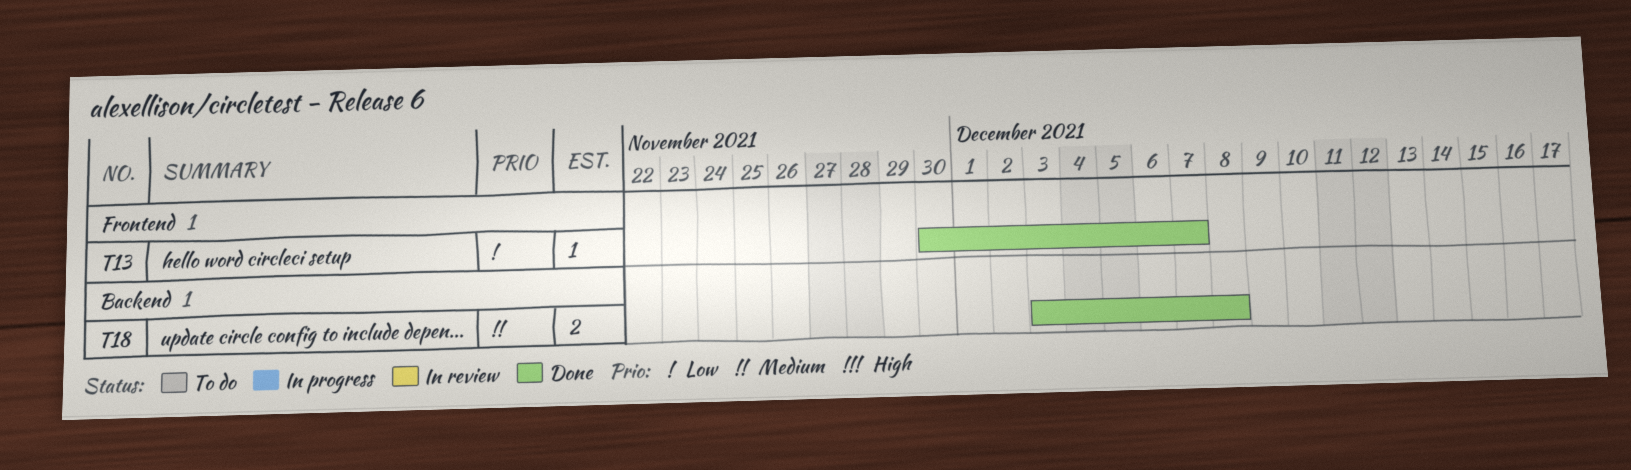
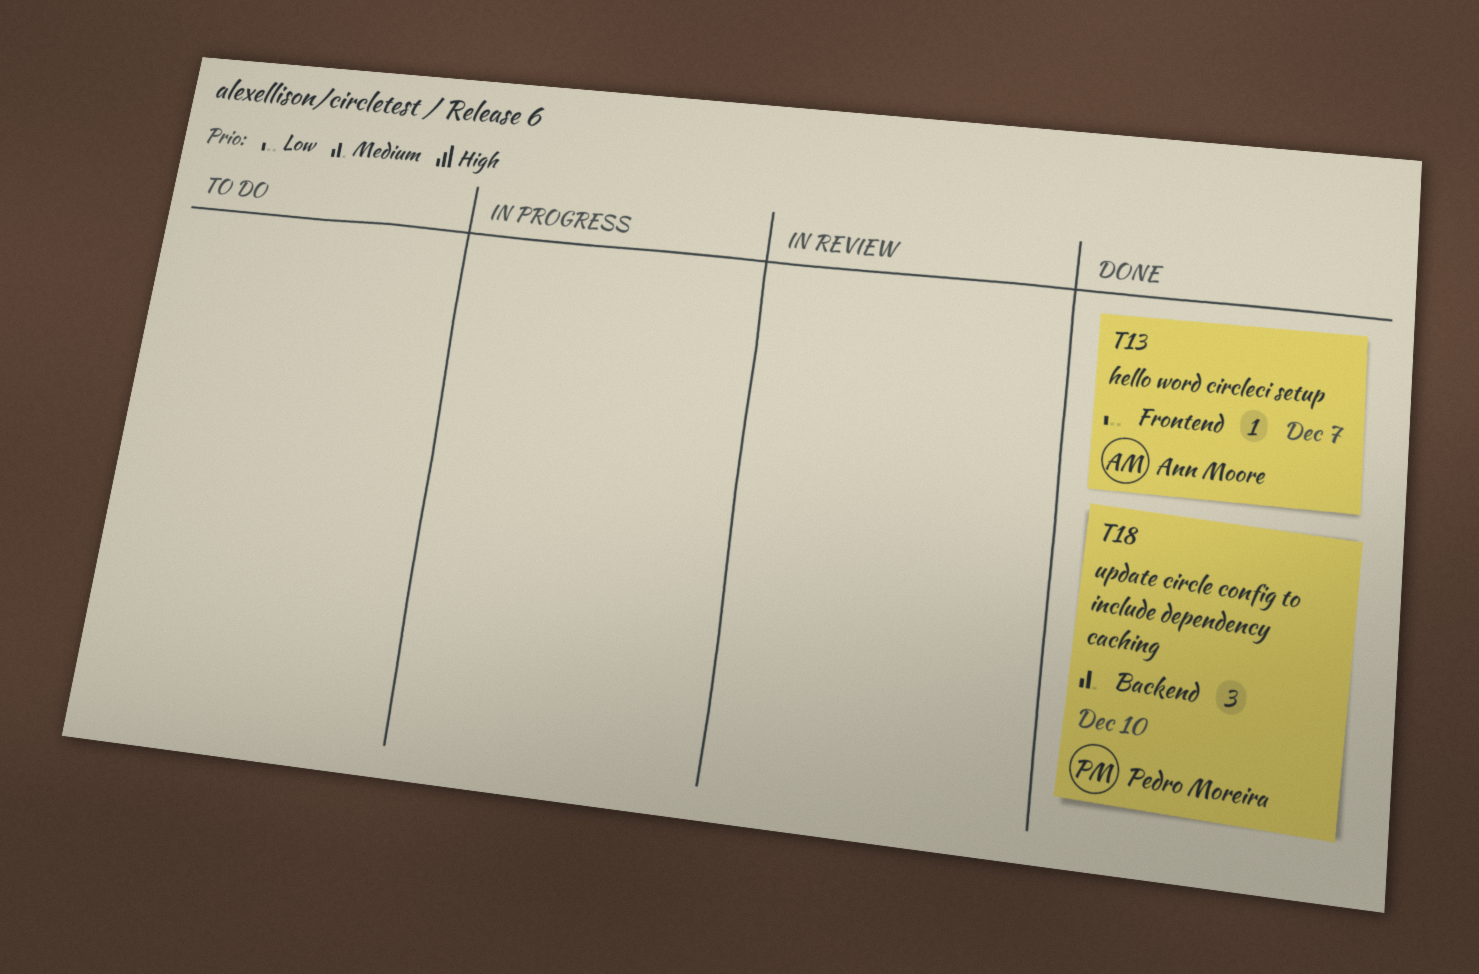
T18, estimate: 2 -> 3
T18, due: Dec 8 -> Dec 10

